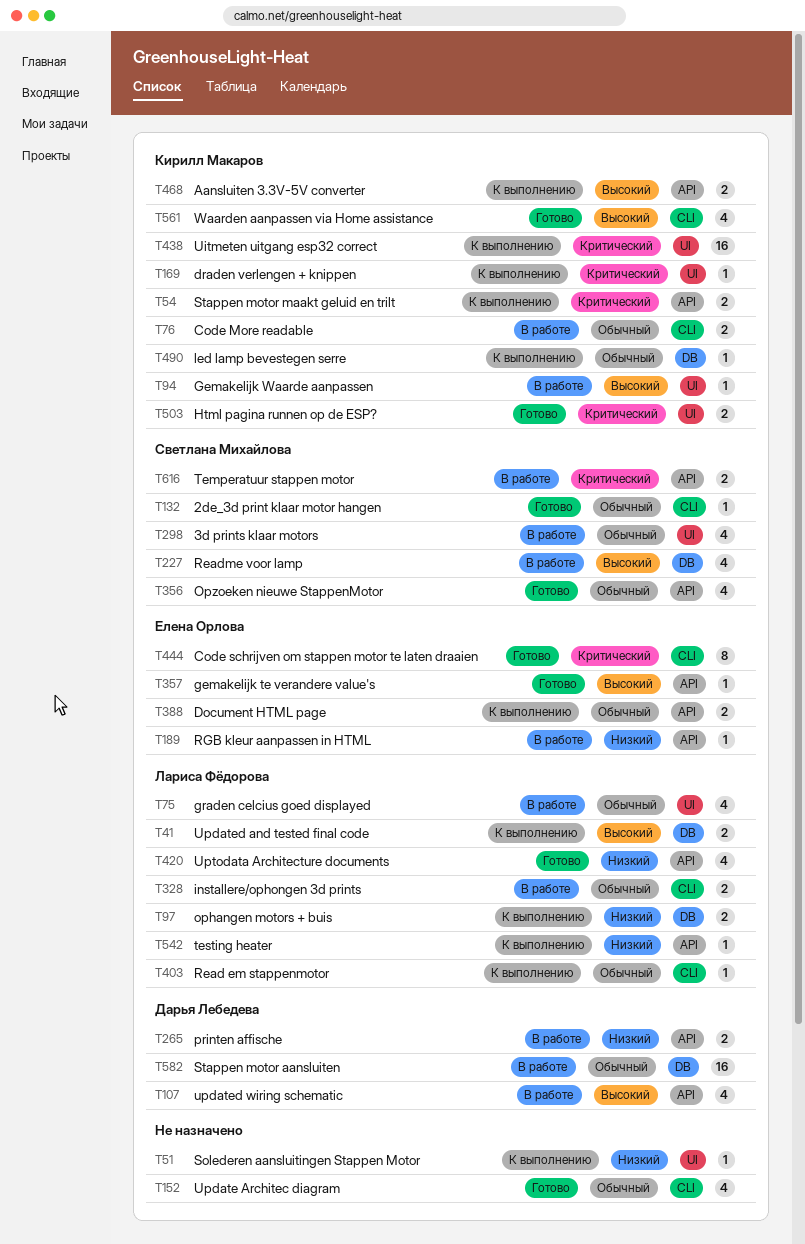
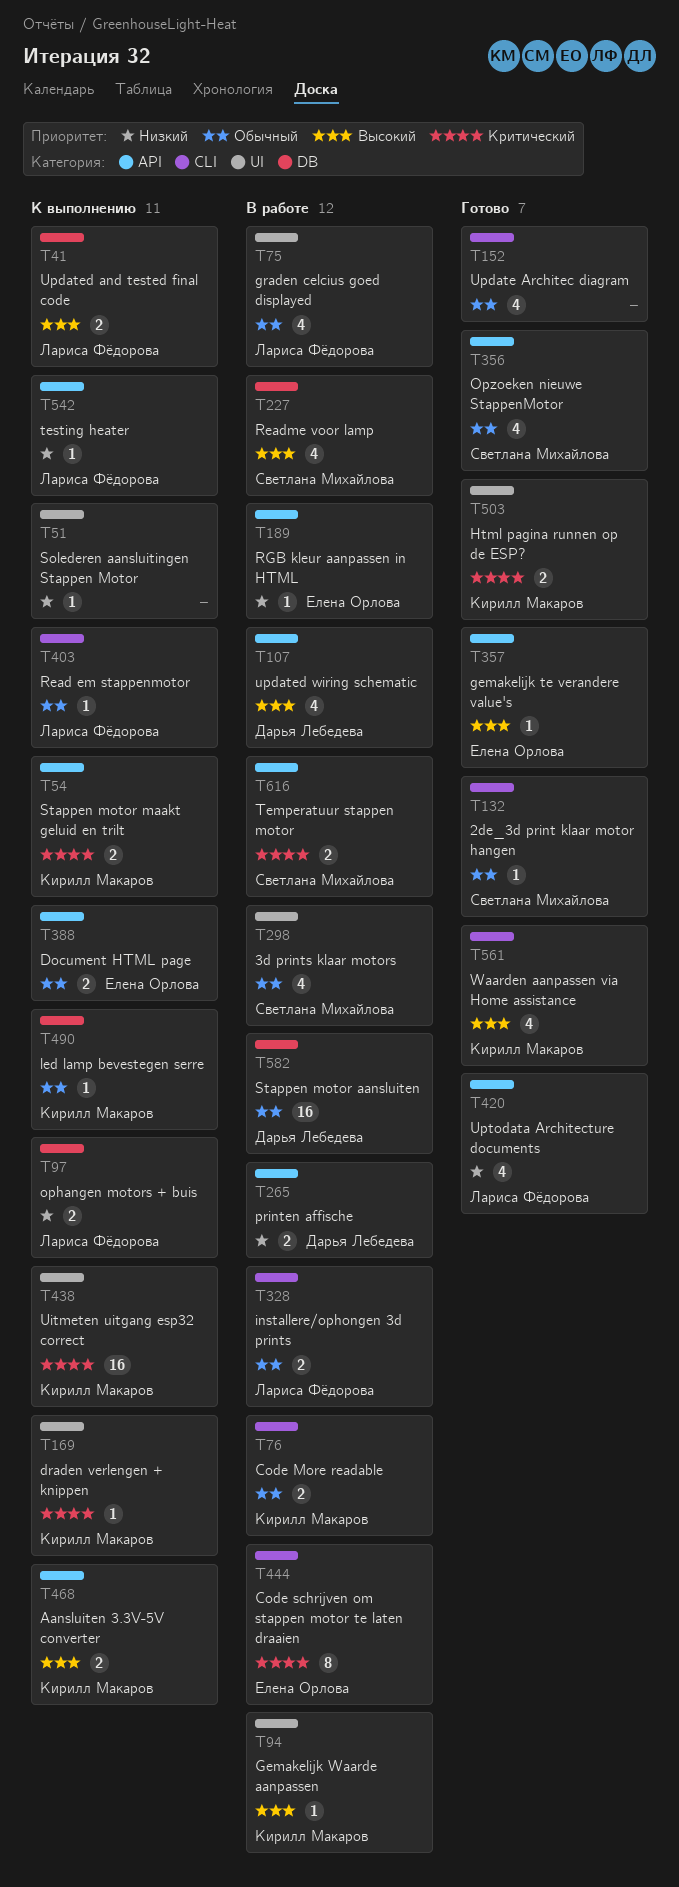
T444, status: Готово -> В работе

